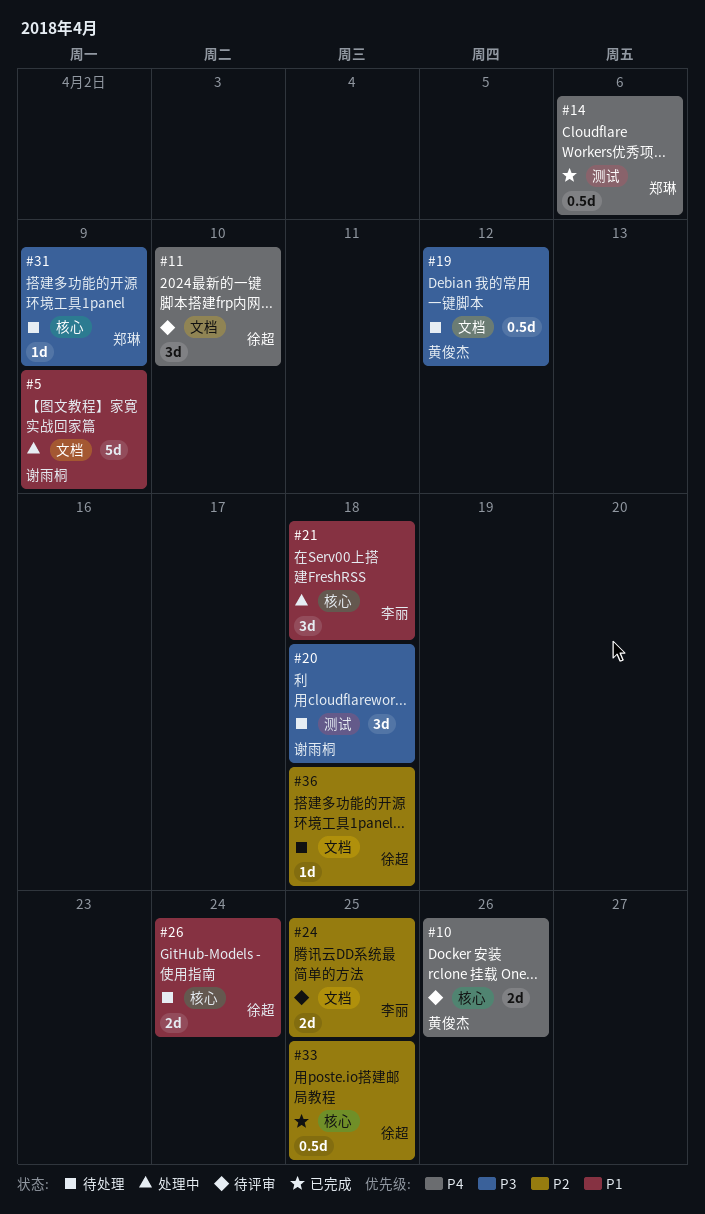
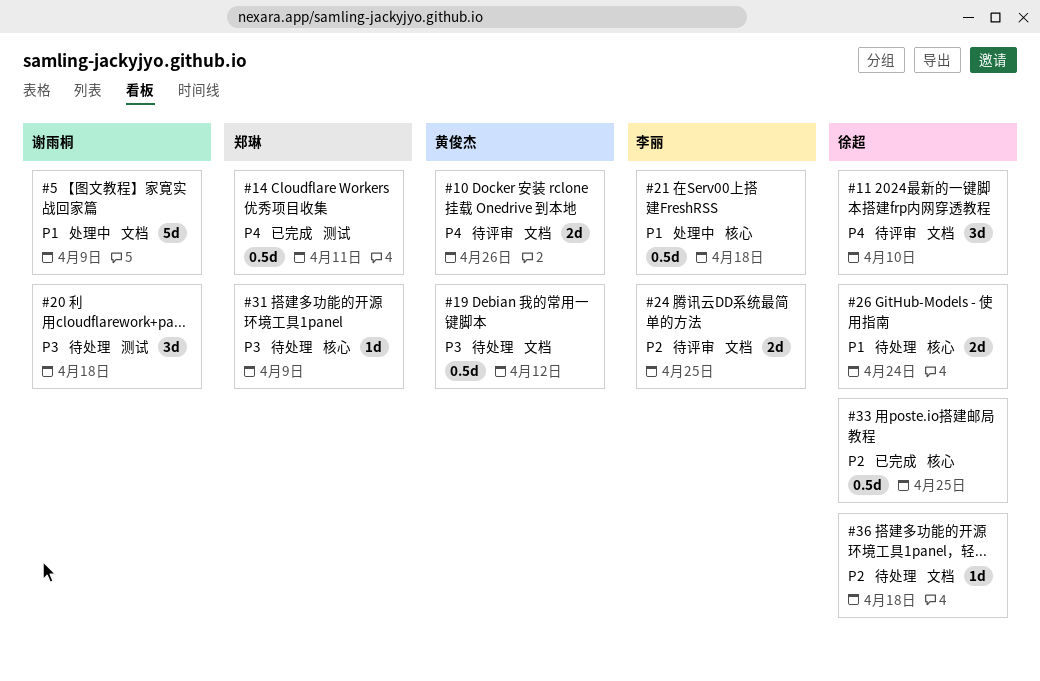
#10, label: 核心 -> 文档
#14, due: Apr 6 -> Apr 11
#21, estimate: 3d -> 0.5d

